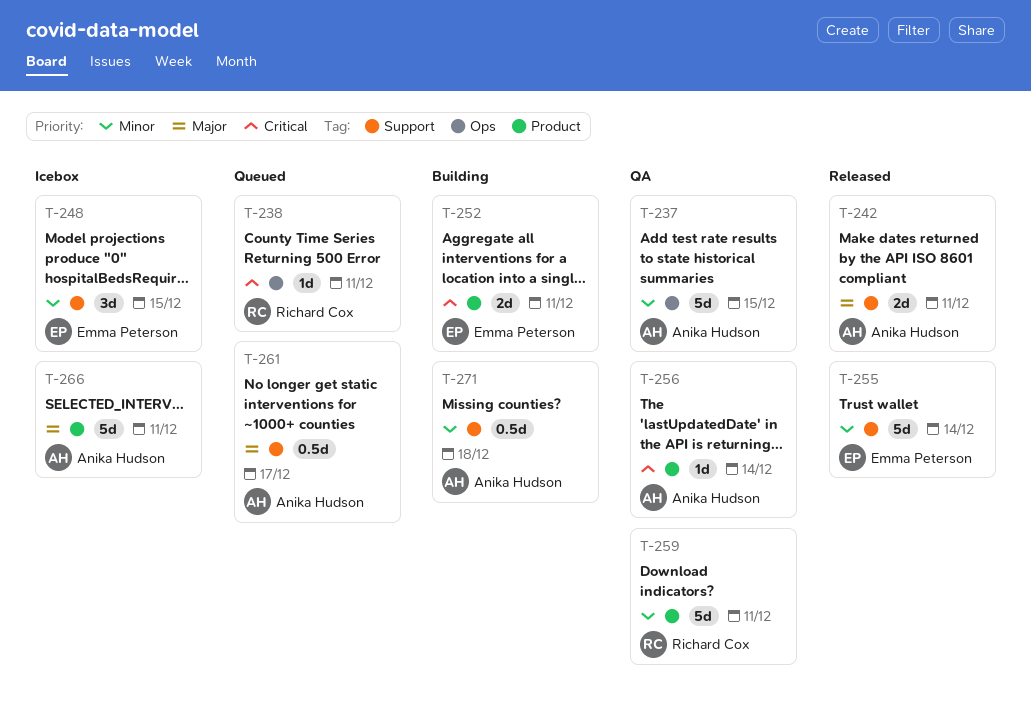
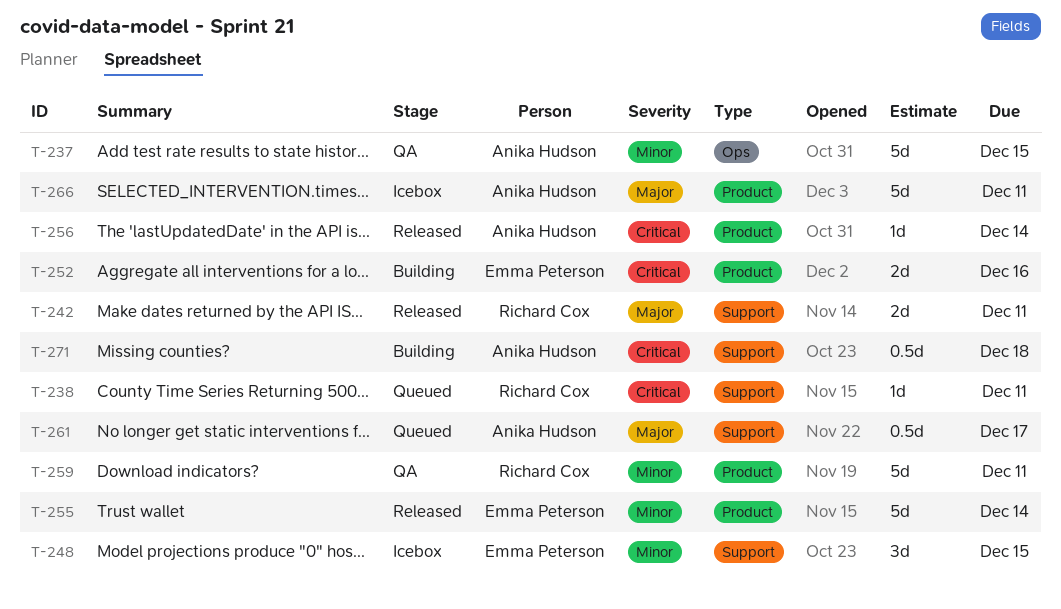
T-238, label: Ops -> Support
T-242, owner: Anika Hudson -> Richard Cox
T-252, due: Dec 11 -> Dec 16
T-255, label: Support -> Product
T-256, status: QA -> Released
T-271, priority: Minor -> Critical

